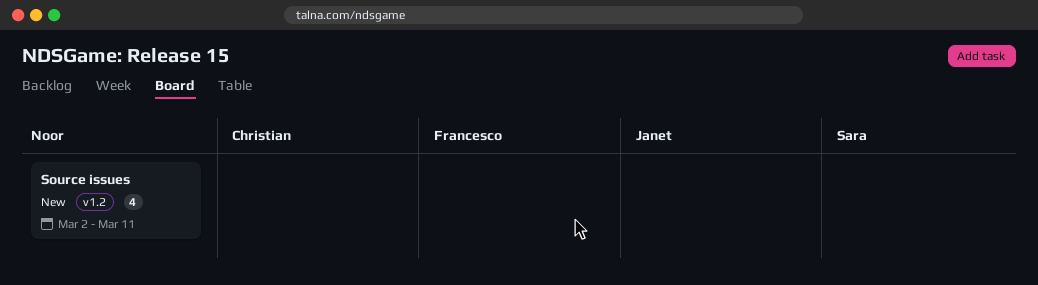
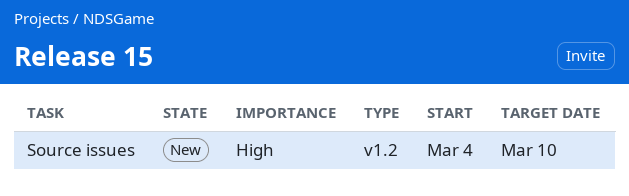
Source issues, start: Mar 2 -> Mar 4
Source issues, due: Mar 11 -> Mar 10

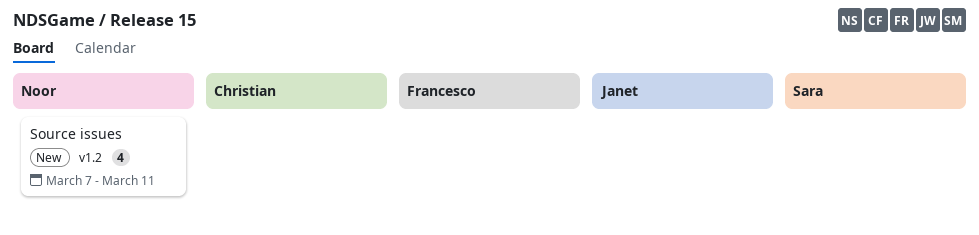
Source issues, start: Mar 4 -> Mar 7
Source issues, due: Mar 10 -> Mar 11

